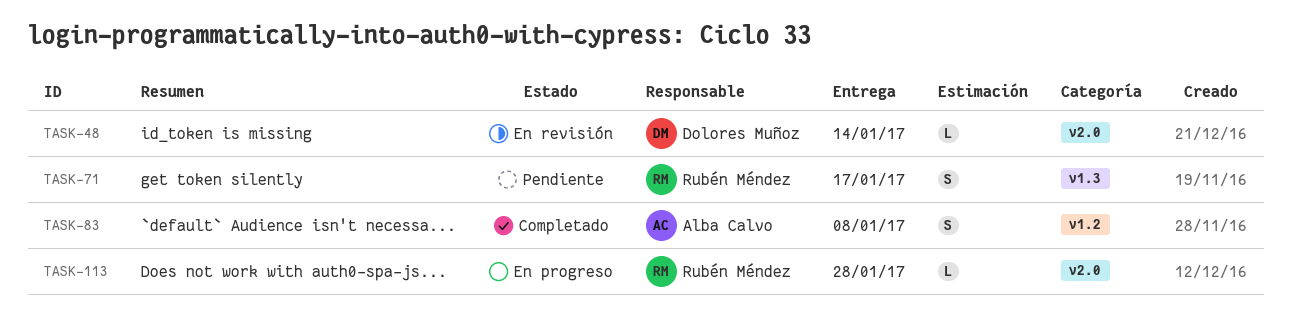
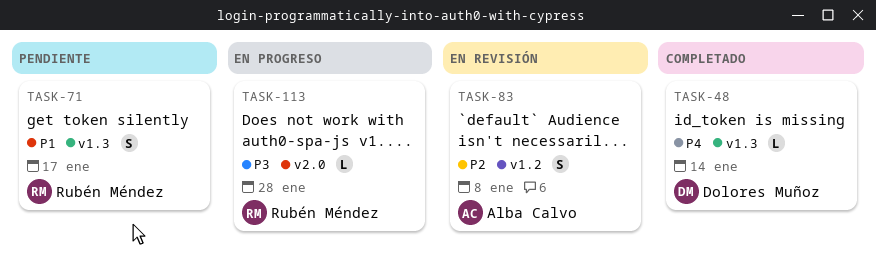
TASK-48, status: En revisión -> Completado
TASK-48, label: v2.0 -> v1.3
TASK-83, status: Completado -> En revisión

